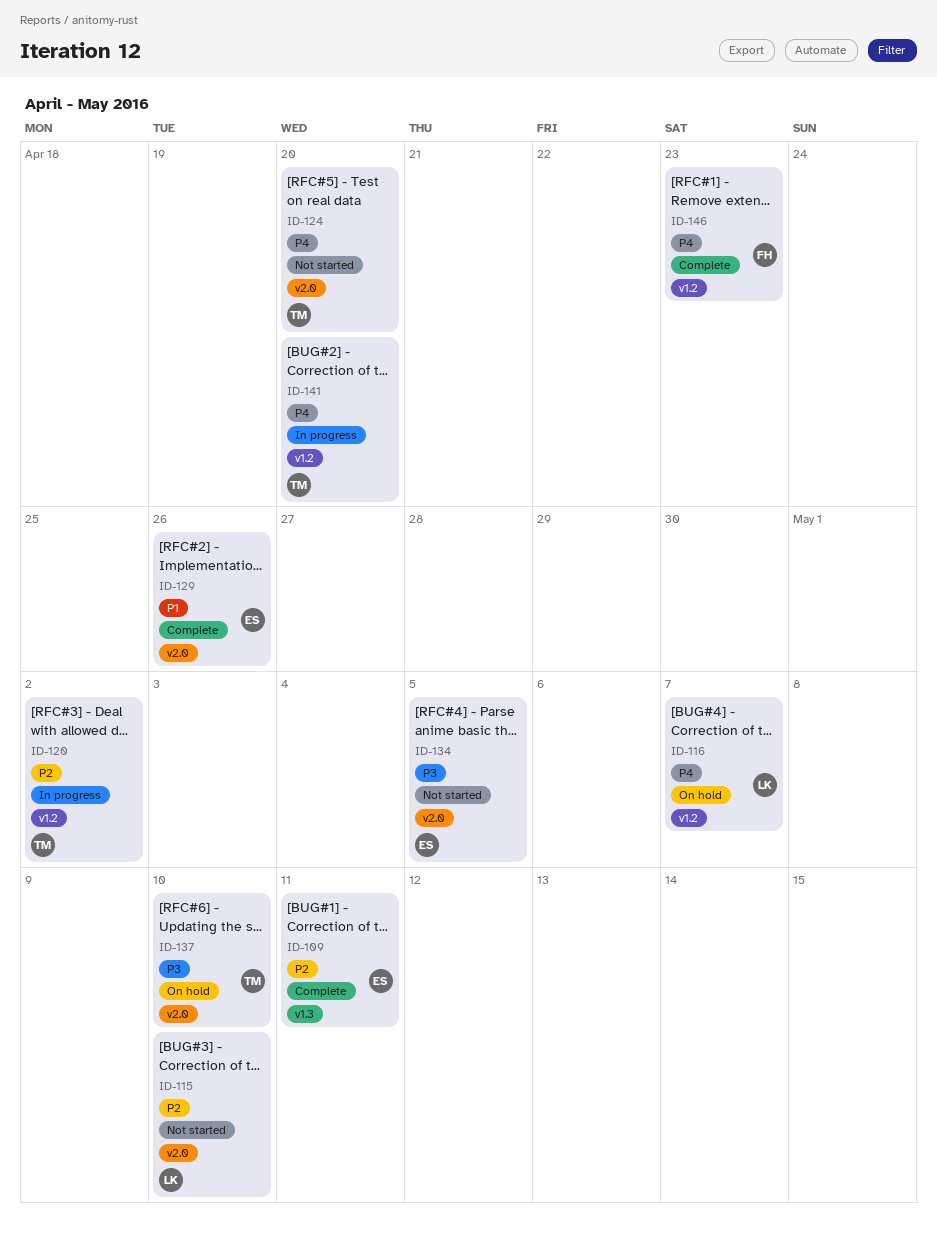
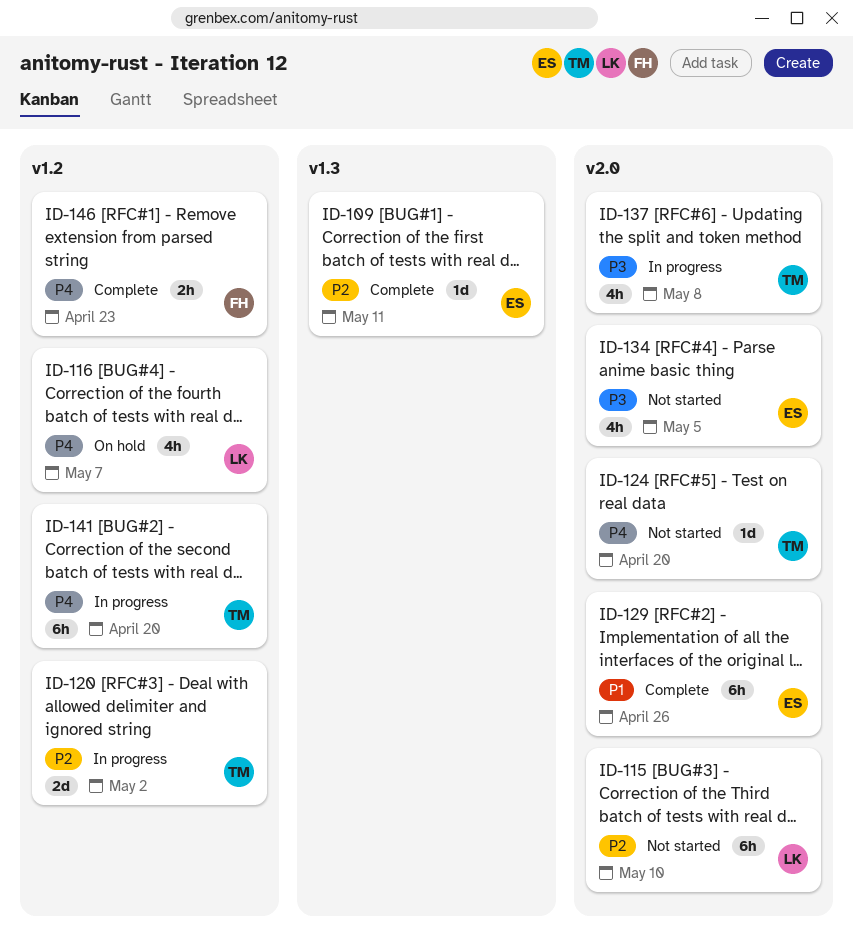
ID-137, status: On hold -> In progress
ID-137, due: May 10 -> May 8

